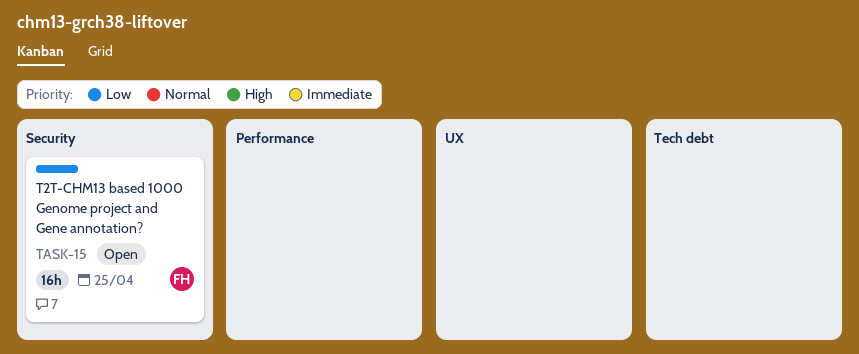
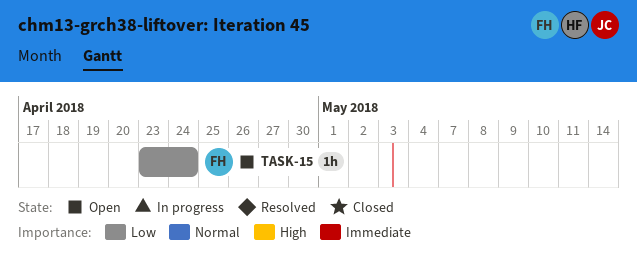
TASK-15, estimate: 16h -> 1h
TASK-15, due: Apr 25 -> Apr 24

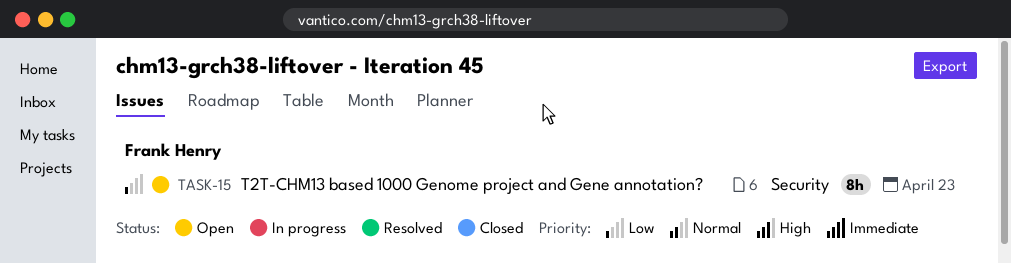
TASK-15, estimate: 1h -> 8h
TASK-15, due: Apr 24 -> Apr 23

